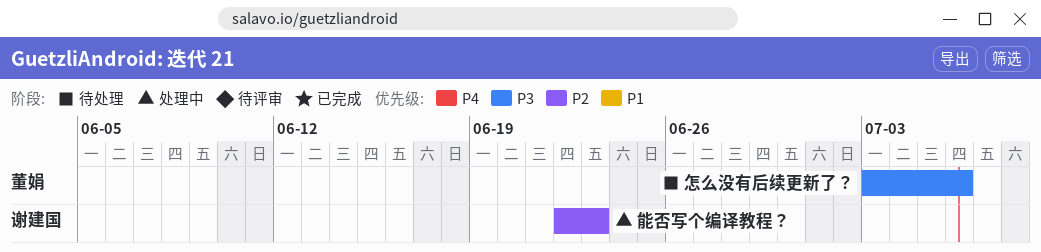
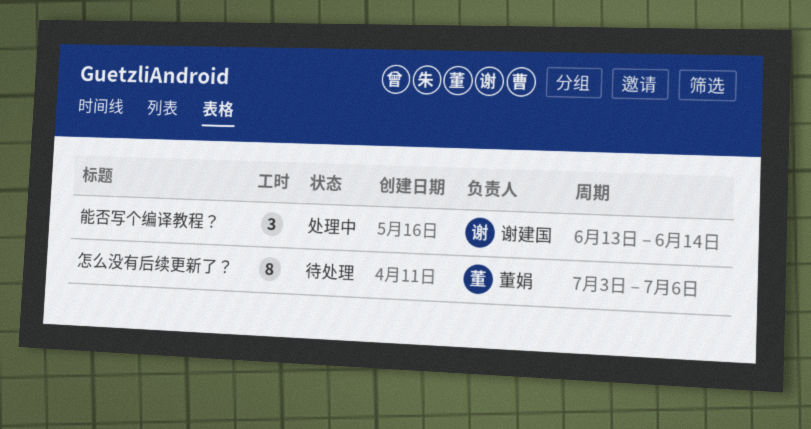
能否写个编译教程？, start: Jun 22 -> Jun 13
能否写个编译教程？, due: Jun 23 -> Jun 14

